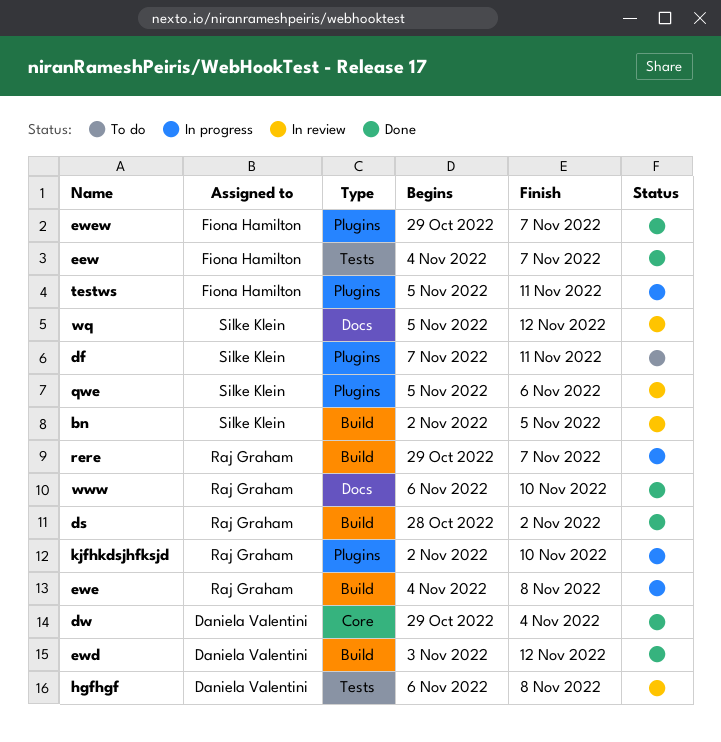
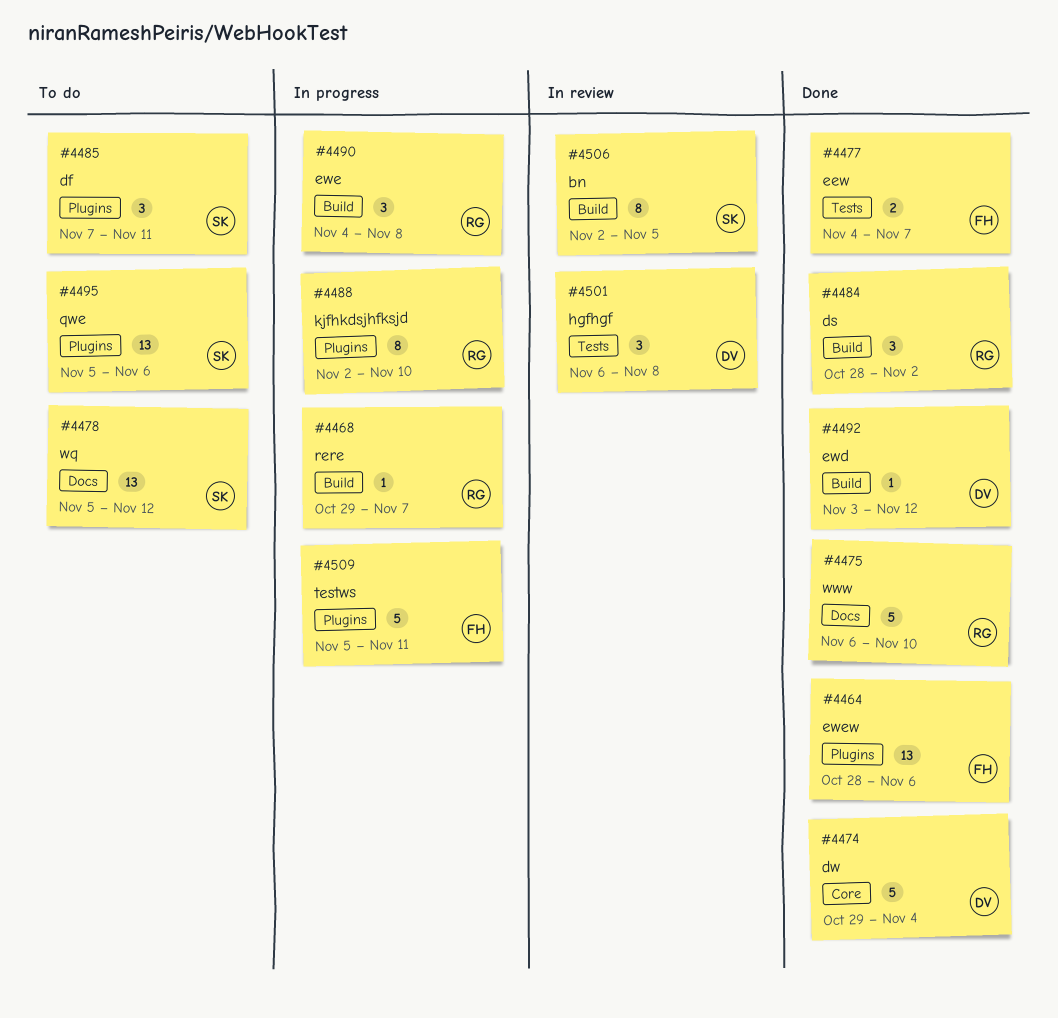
ewew, start: Oct 29 -> Oct 28
ewew, due: Nov 7 -> Nov 6
qwe, status: In review -> To do
wq, status: In review -> To do

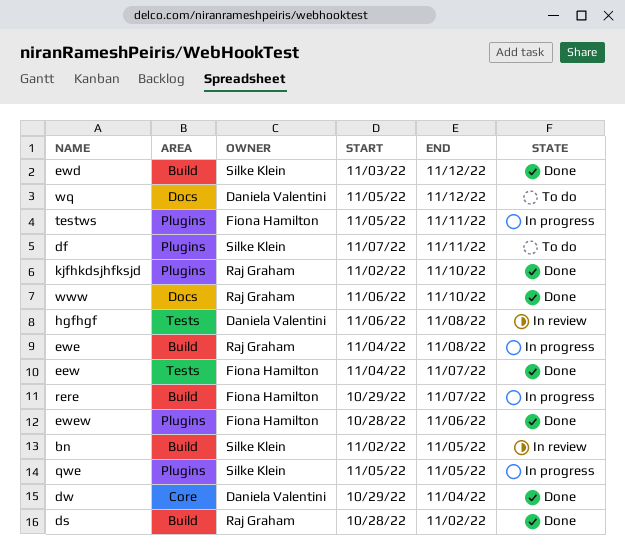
ewd, owner: Daniela Valentini -> Silke Klein
kjfhkdsjhfksjd, status: In progress -> Done
qwe, status: To do -> In progress
qwe, due: Nov 6 -> Nov 5
rere, owner: Raj Graham -> Fiona Hamilton
wq, owner: Silke Klein -> Daniela Valentini

